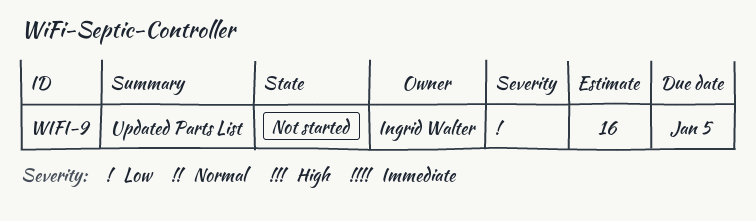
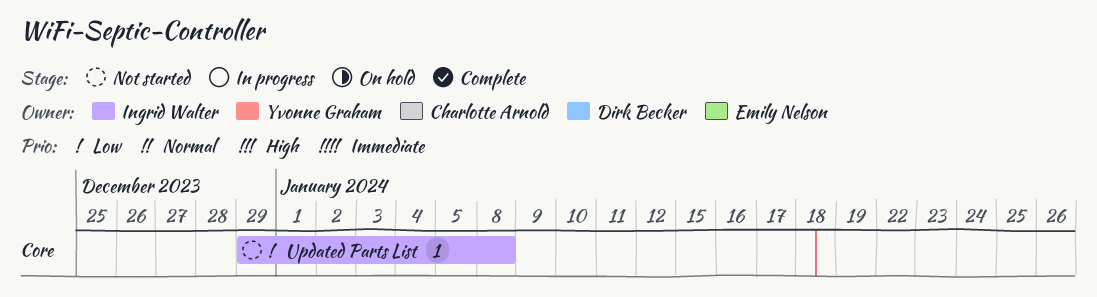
Updated Parts List, estimate: 16 -> 1
Updated Parts List, due: Jan 5 -> Jan 8

